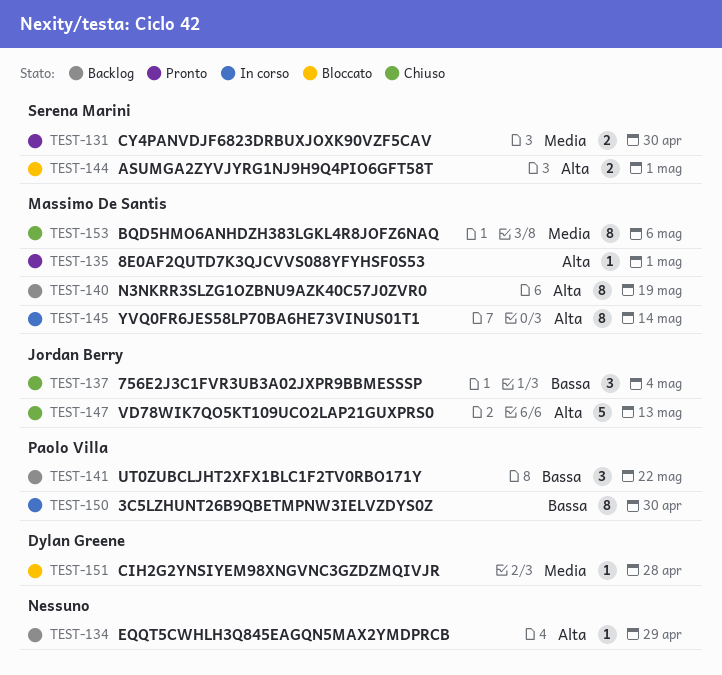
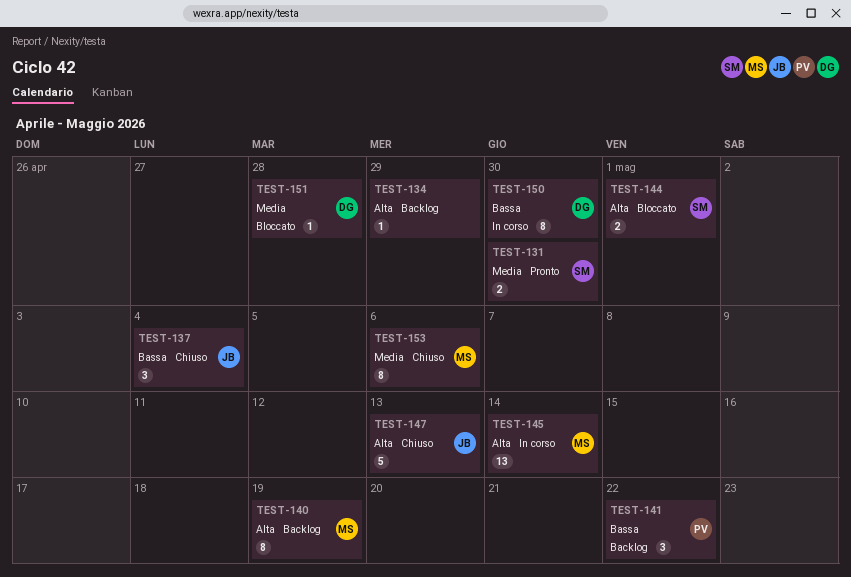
TEST-135: present -> none
TEST-145, estimate: 8 -> 13
TEST-150, owner: Paolo Villa -> Dylan Greene

